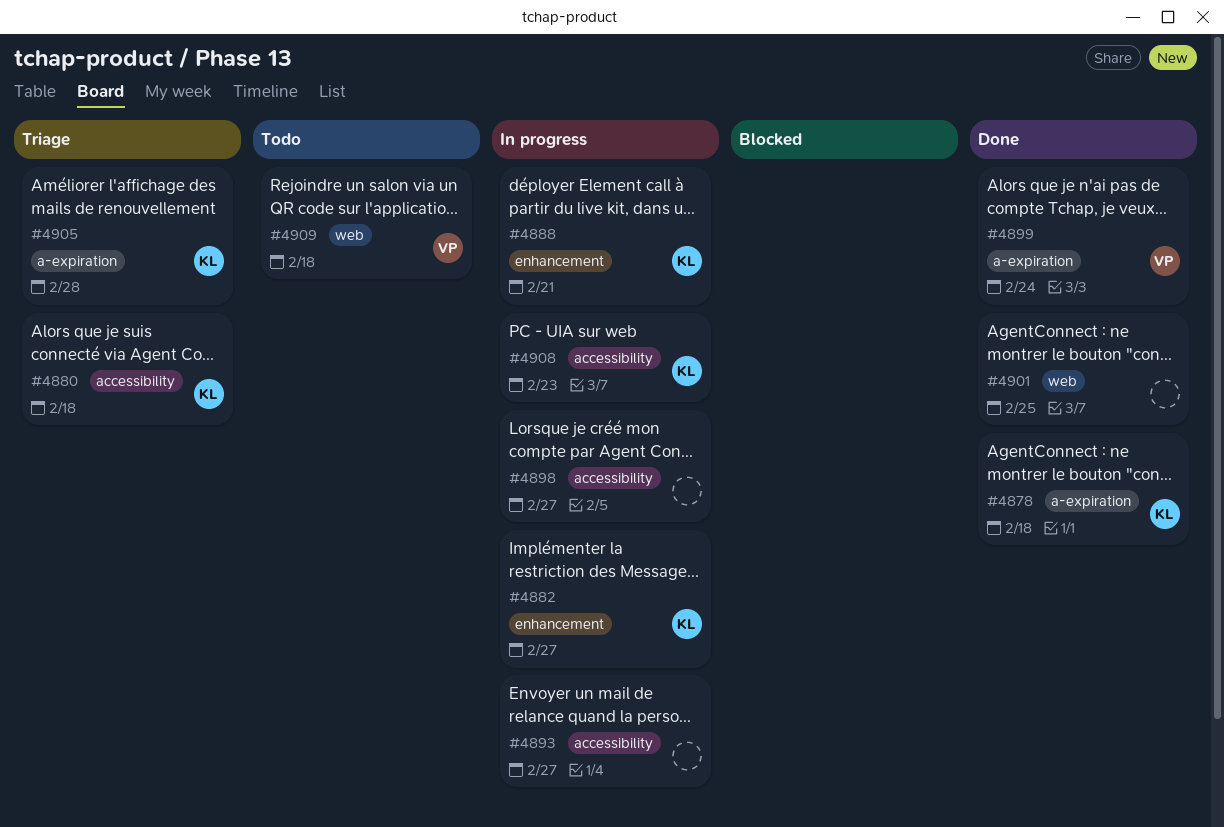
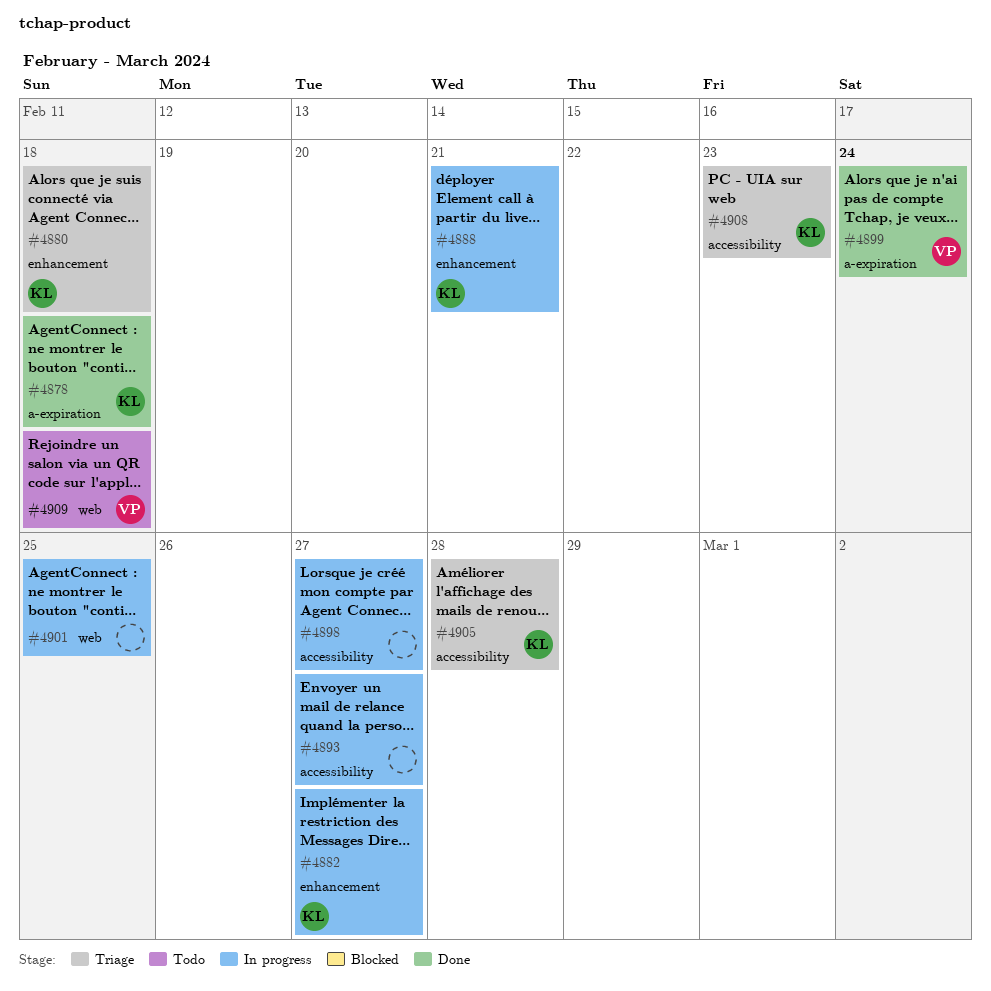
#4880, label: accessibility -> enhancement
#4901, status: Done -> In progress
#4905, label: a-expiration -> accessibility
#4908, status: In progress -> Triage

